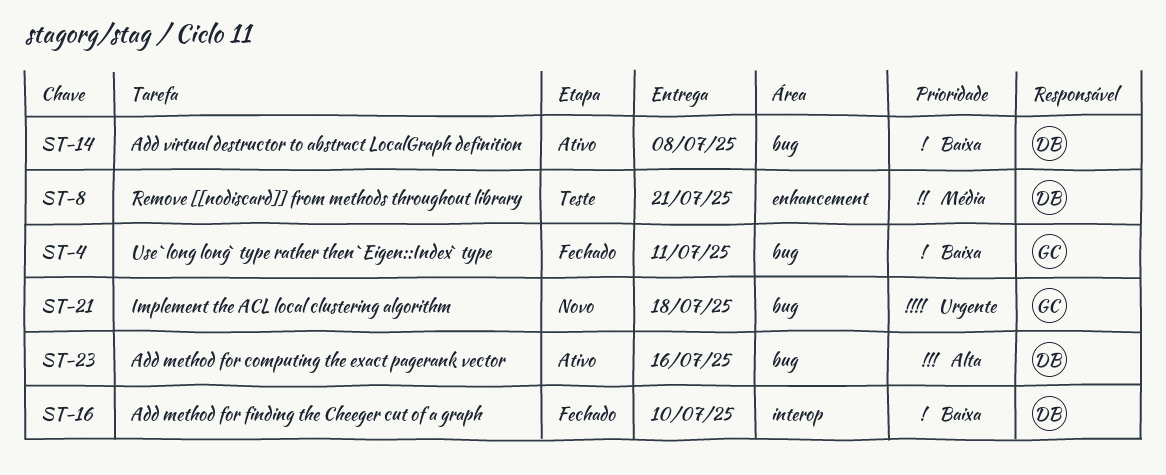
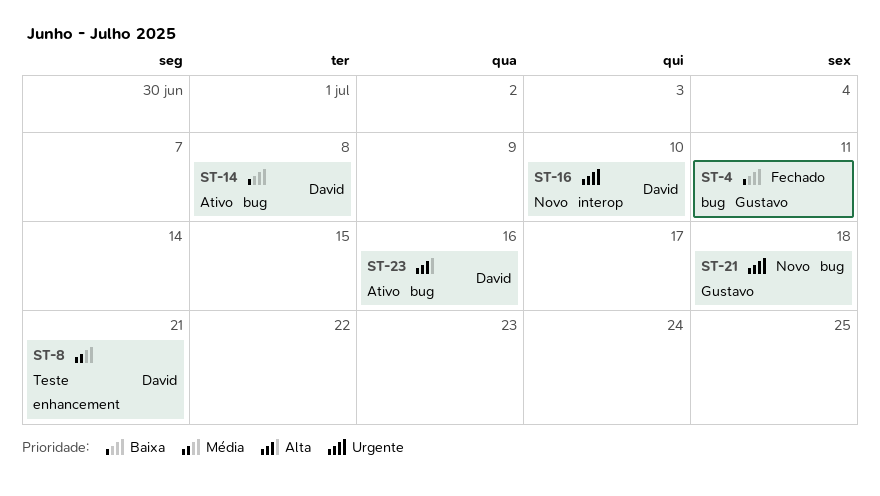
ST-16, status: Fechado -> Novo
ST-16, priority: Baixa -> Urgente

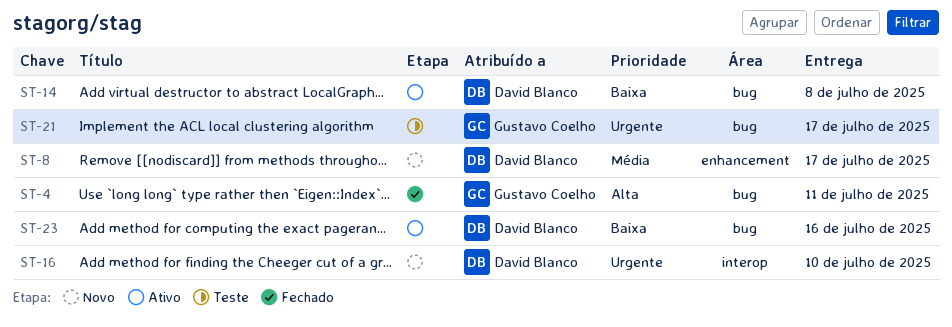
ST-4, priority: Baixa -> Alta
ST-8, status: Teste -> Novo
ST-8, due: Jul 21 -> Jul 17
ST-21, status: Novo -> Teste
ST-21, due: Jul 18 -> Jul 17
ST-23, priority: Alta -> Baixa

